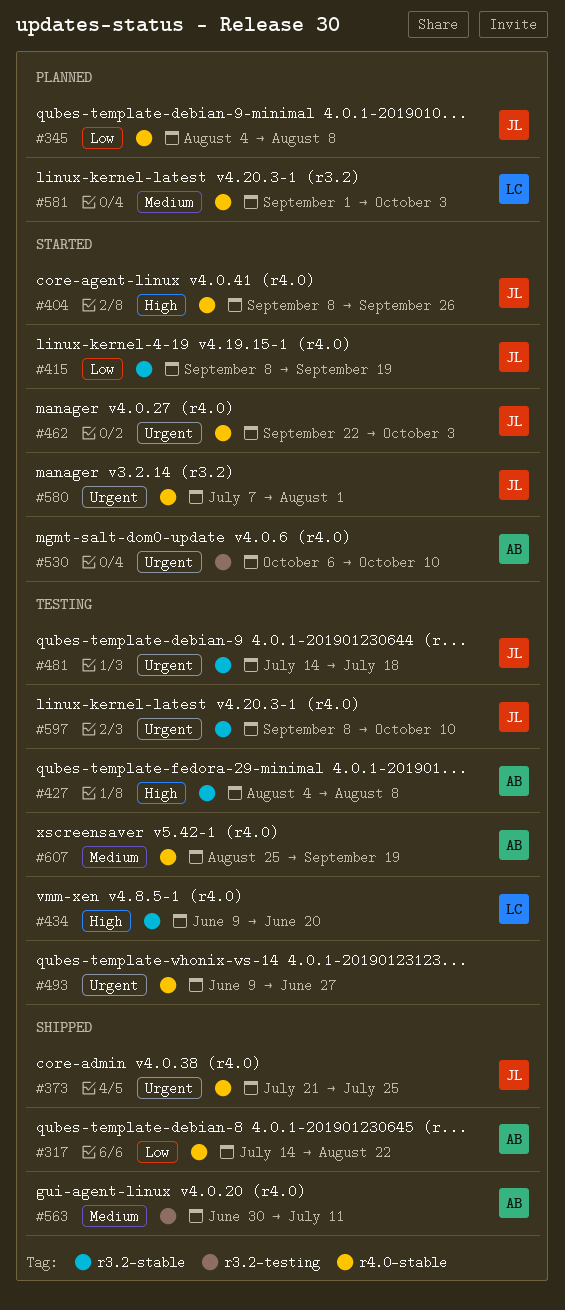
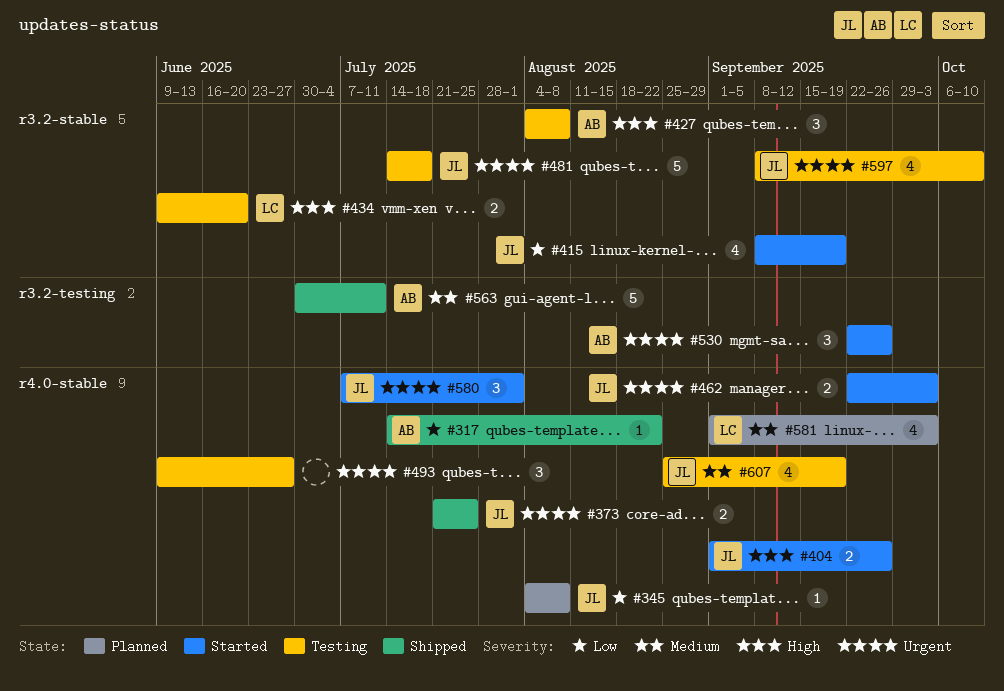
#404, start: Sep 8 -> Sep 1
#530, start: Oct 6 -> Sep 22
#530, due: Oct 10 -> Sep 26
#607, owner: AB -> JL

